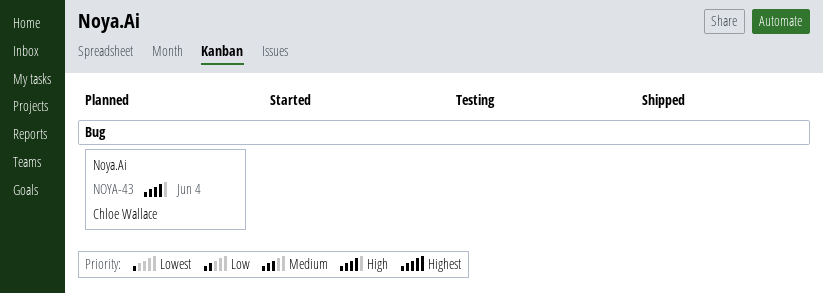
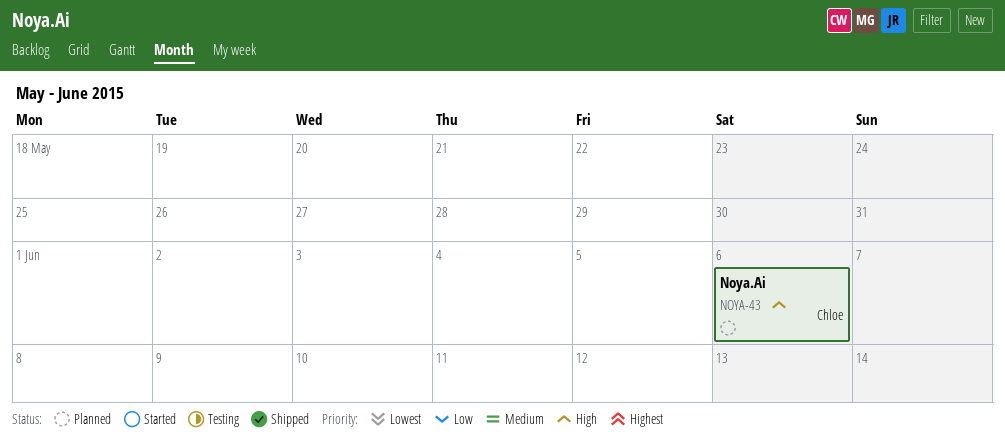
NOYA-43, due: Jun 4 -> Jun 6

